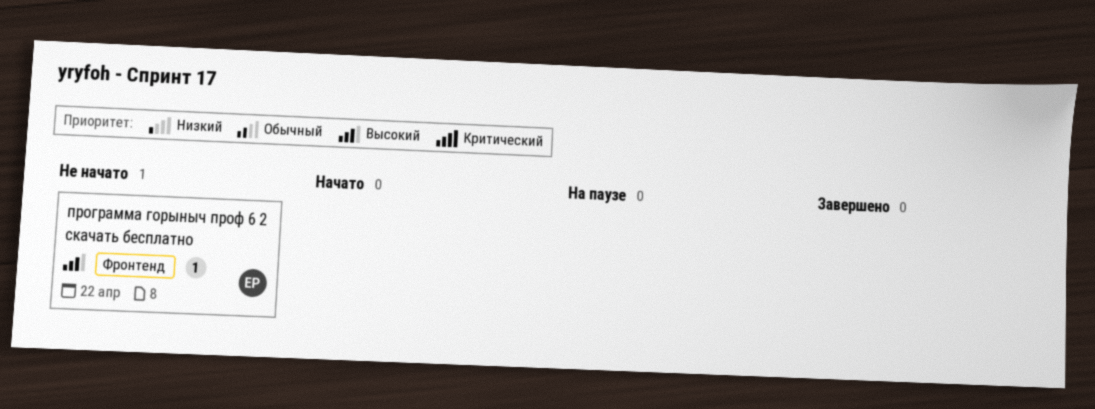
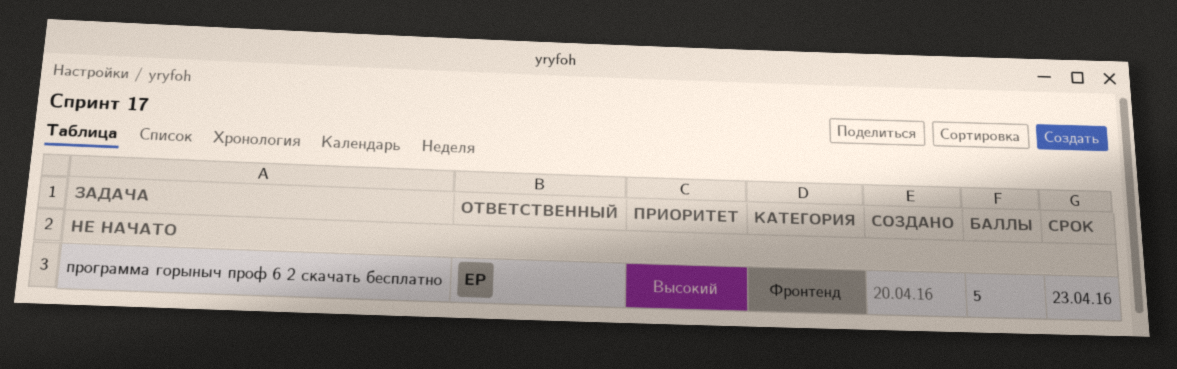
программа горыныч проф 6 2 скачать бесплатно, estimate: 1 -> 5
программа горыныч проф 6 2 скачать бесплатно, due: Apr 22 -> Apr 23

